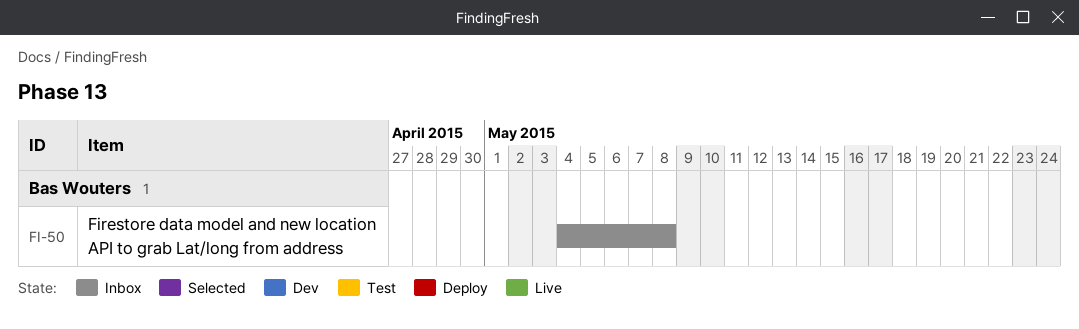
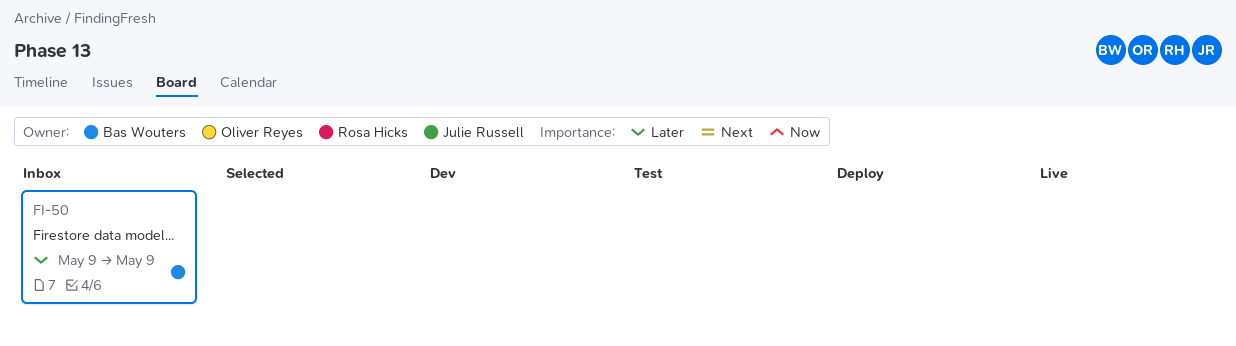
FI-50, start: May 4 -> May 9
FI-50, due: May 8 -> May 9

